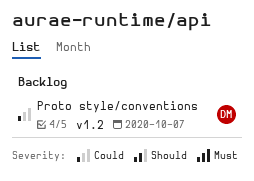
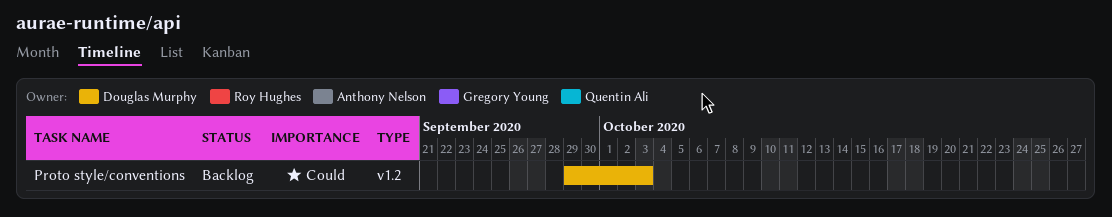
Proto style/conventions, due: Oct 7 -> Oct 3

